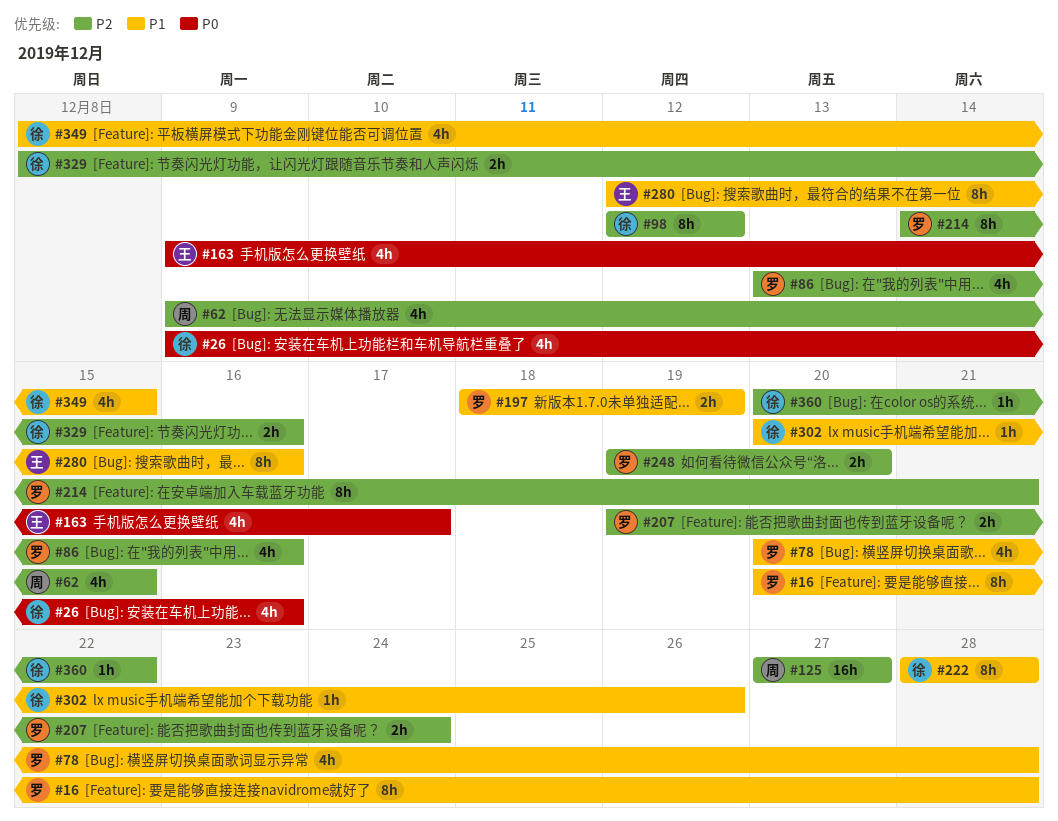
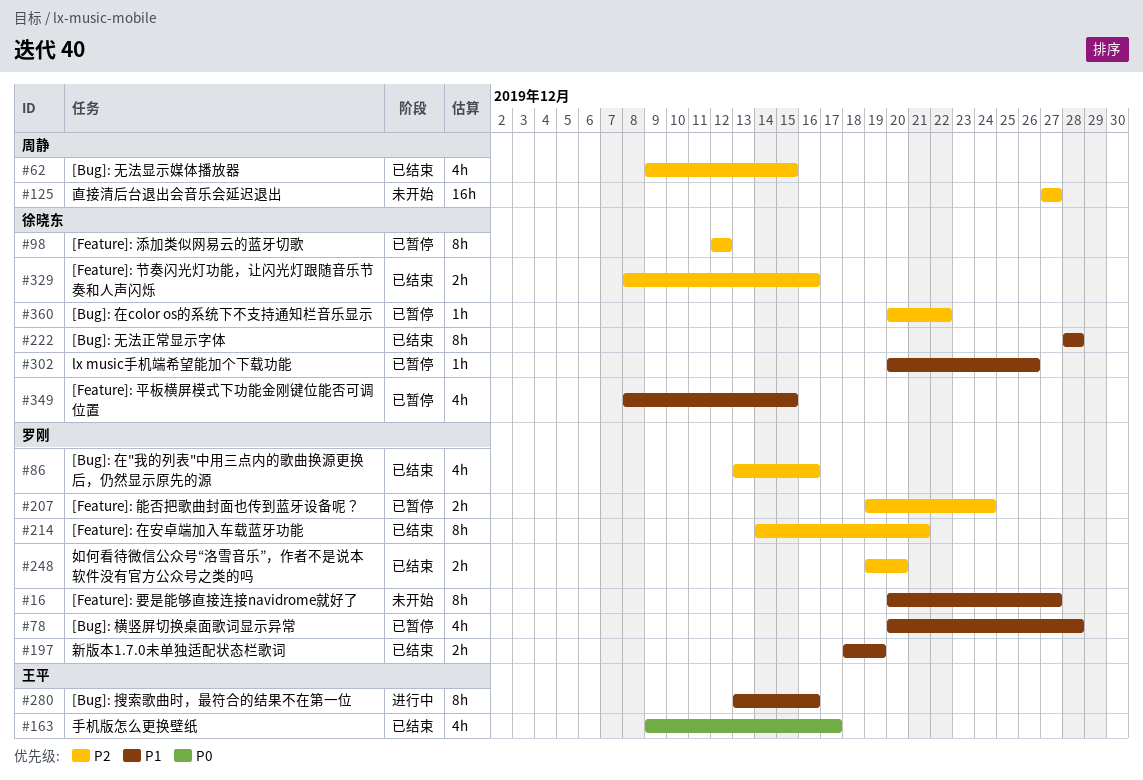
#16, due: Dec 28 -> Dec 27
#26: present -> none
#280, start: Dec 12 -> Dec 13

